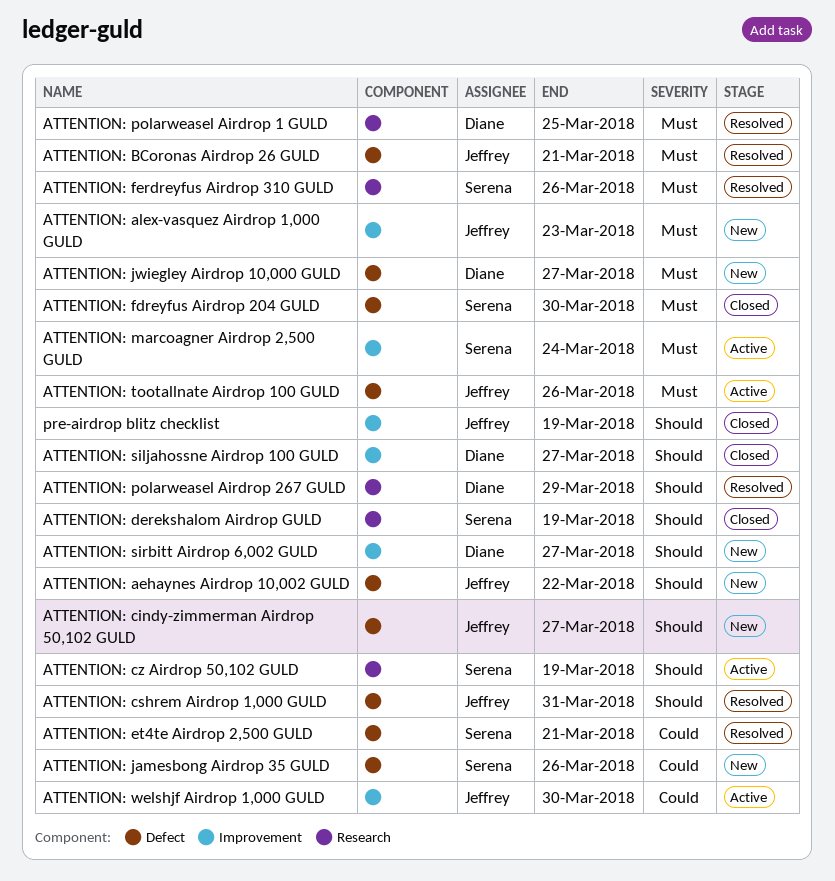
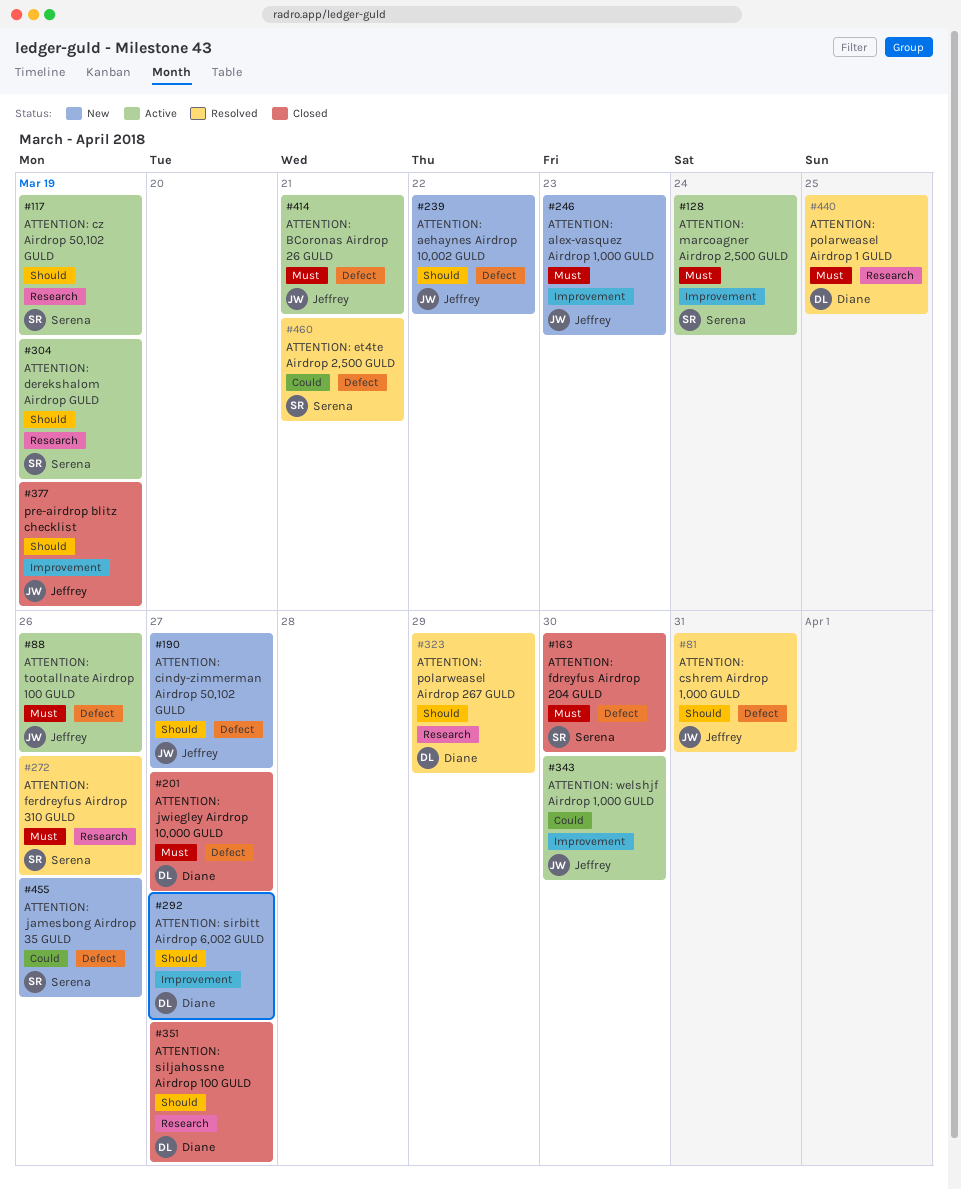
ATTENTION: BCoronas Airdrop 26 GULD, status: Resolved -> Active
ATTENTION: derekshalom Airdrop GULD, status: Closed -> Active
ATTENTION: jwiegley Airdrop 10,000 GULD, status: New -> Closed
ATTENTION: siljahossne Airdrop 100 GULD, label: Improvement -> Research

